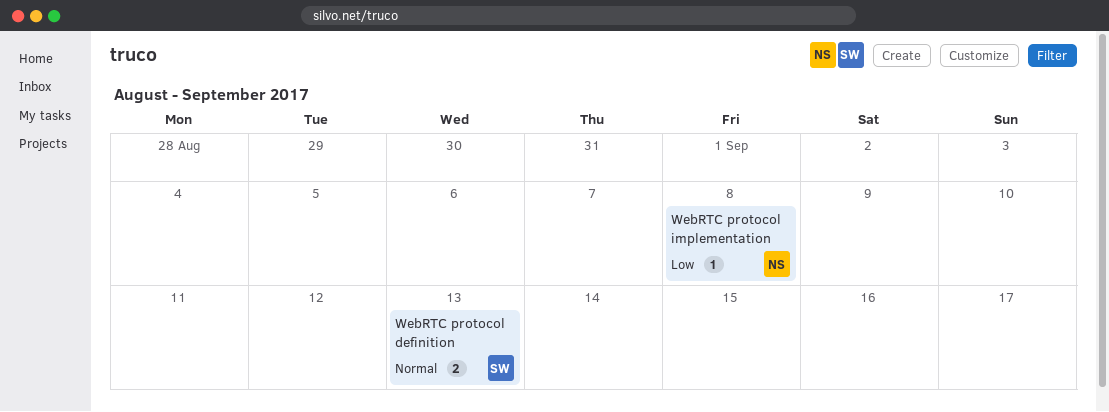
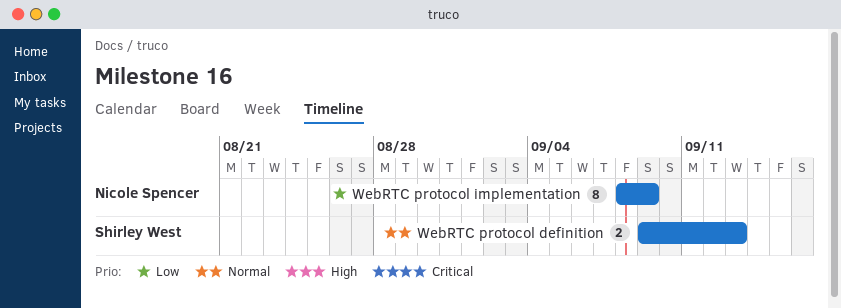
WebRTC protocol implementation, estimate: 1 -> 8
WebRTC protocol implementation, due: Sep 8 -> Sep 9

